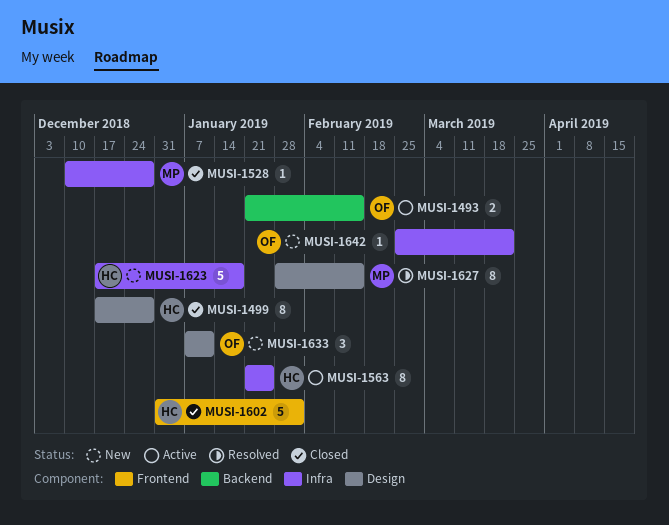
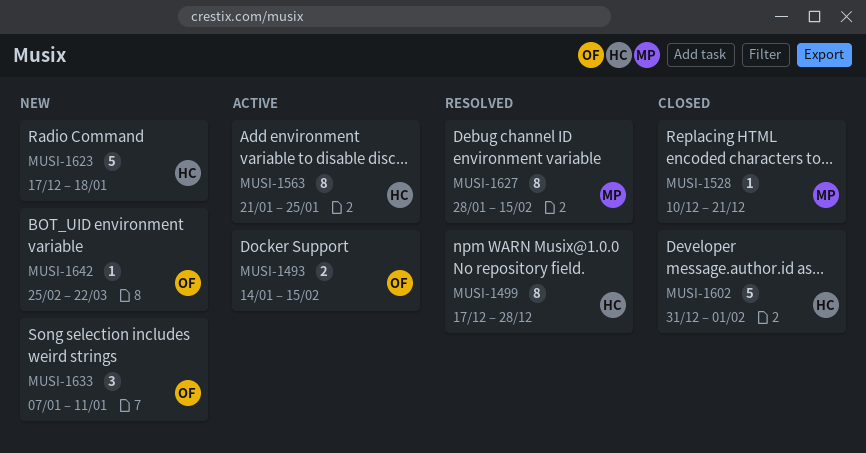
MUSI-1493, start: Jan 21 -> Jan 14
MUSI-1499, status: Closed -> Resolved
MUSI-1528, due: Dec 28 -> Dec 21

